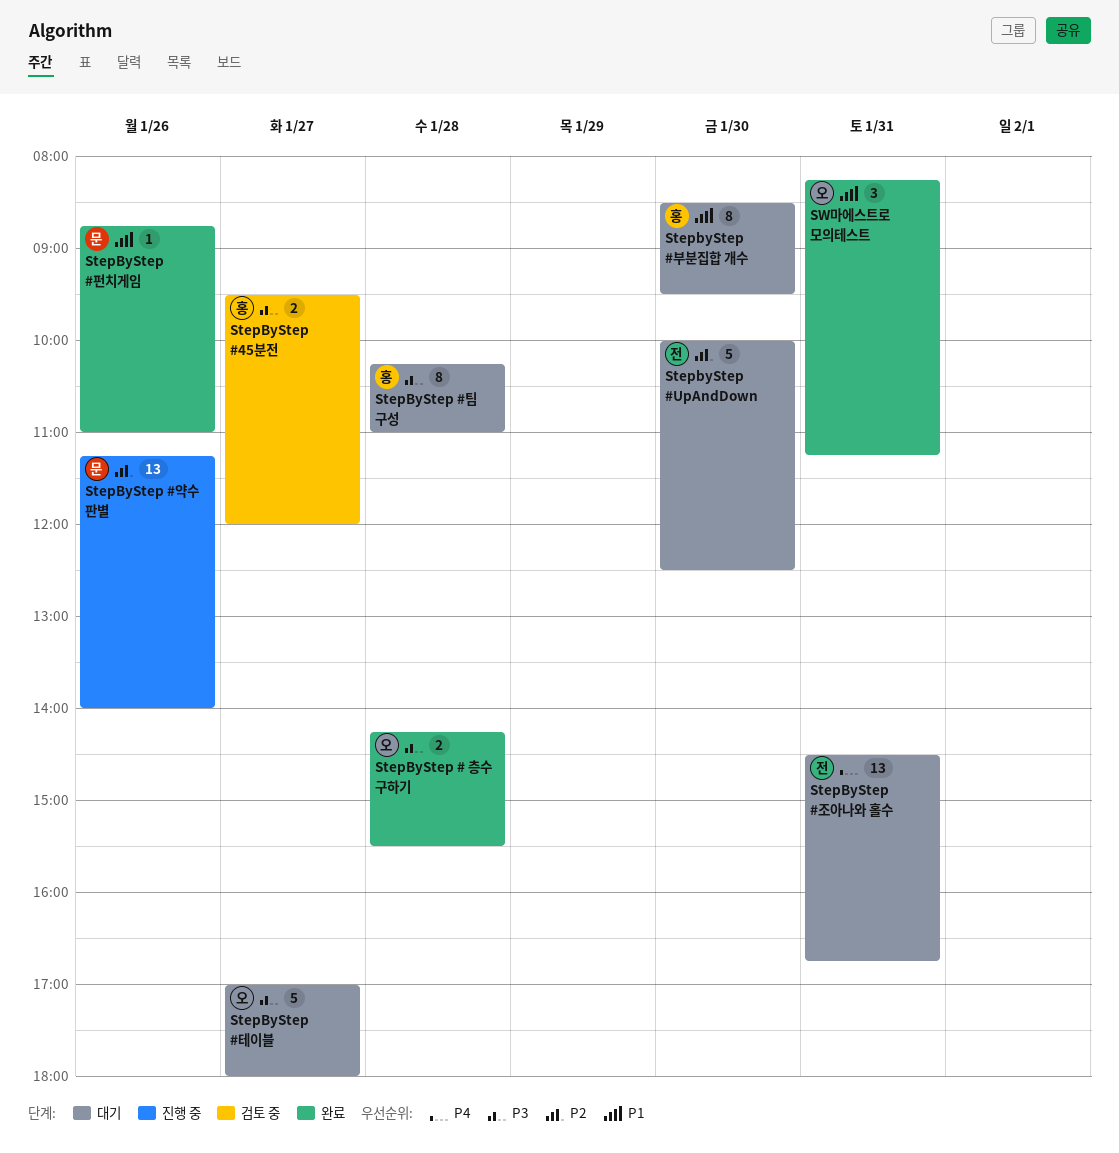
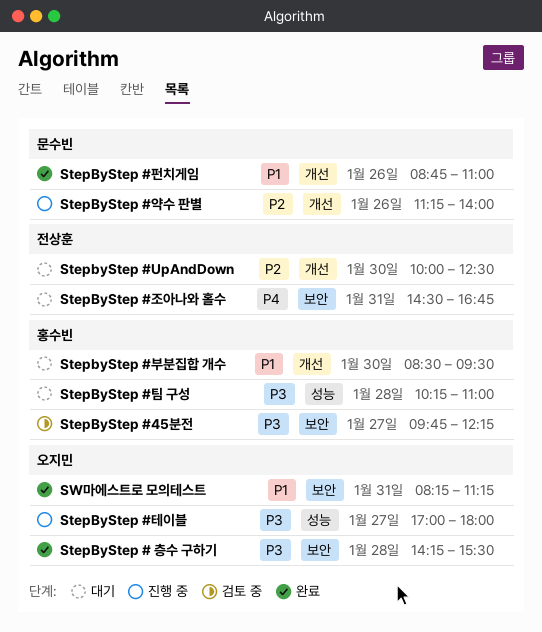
StepByStep #45분전, begins: 09:30 -> 09:45
StepByStep #45분전, ends: 12:00 -> 12:15
StepByStep #테이블, status: 대기 -> 진행 중

